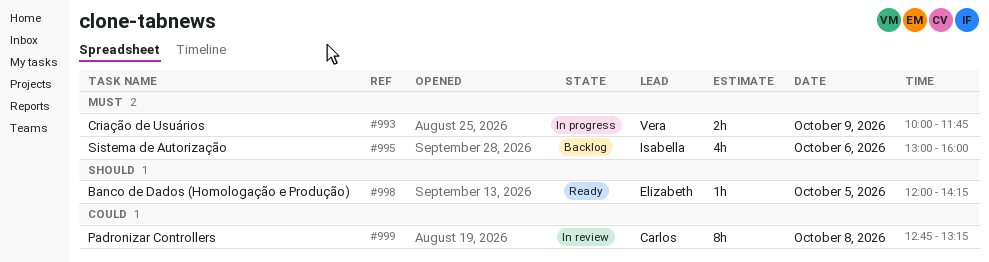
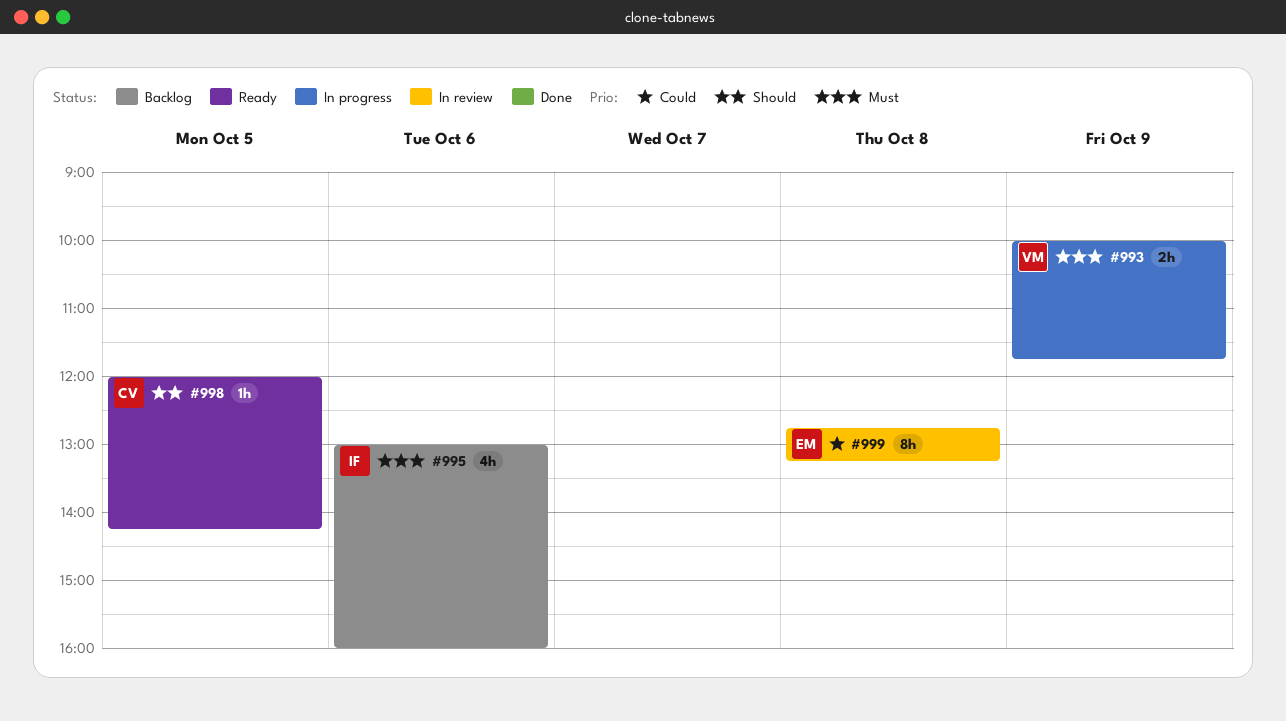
#998, owner: Elizabeth -> Carlos
#999, owner: Carlos -> Elizabeth

